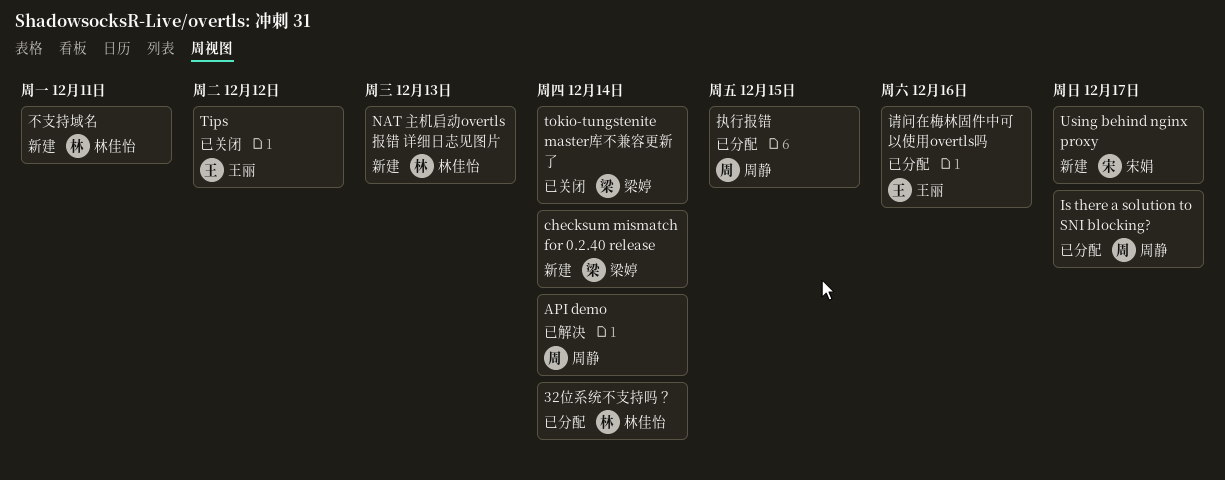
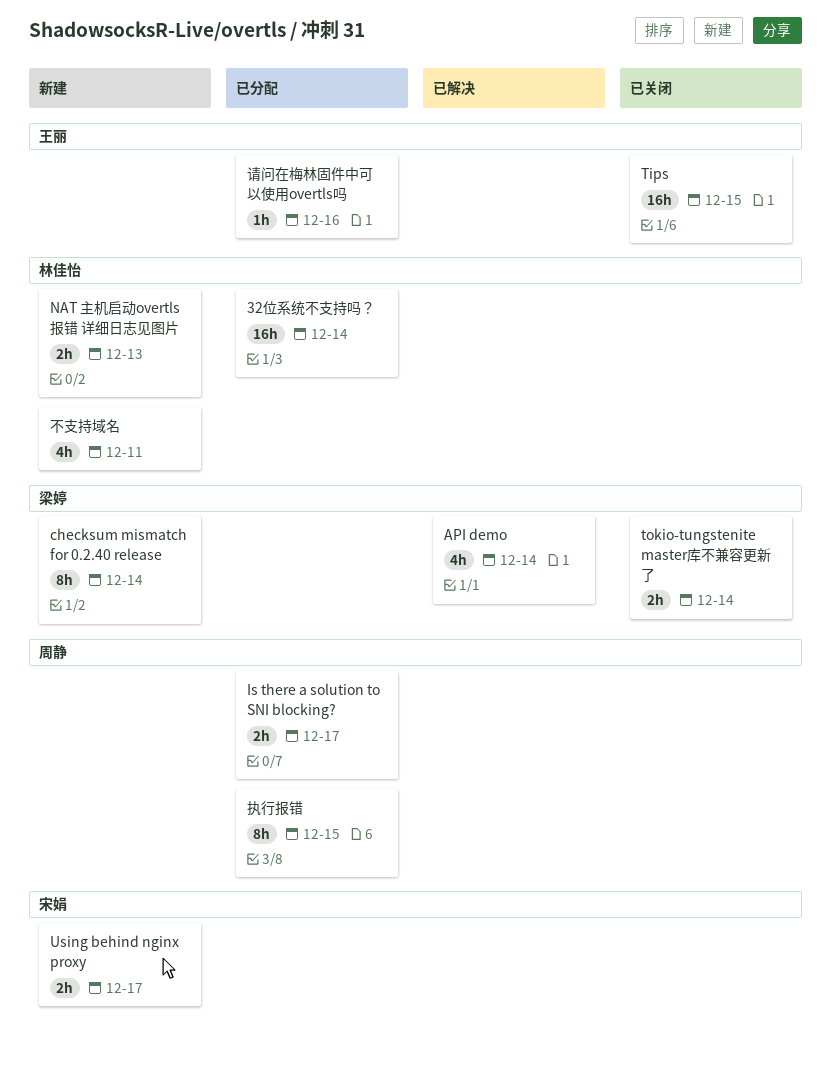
API demo, owner: 周静 -> 梁婷
Tips, due: Dec 12 -> Dec 15

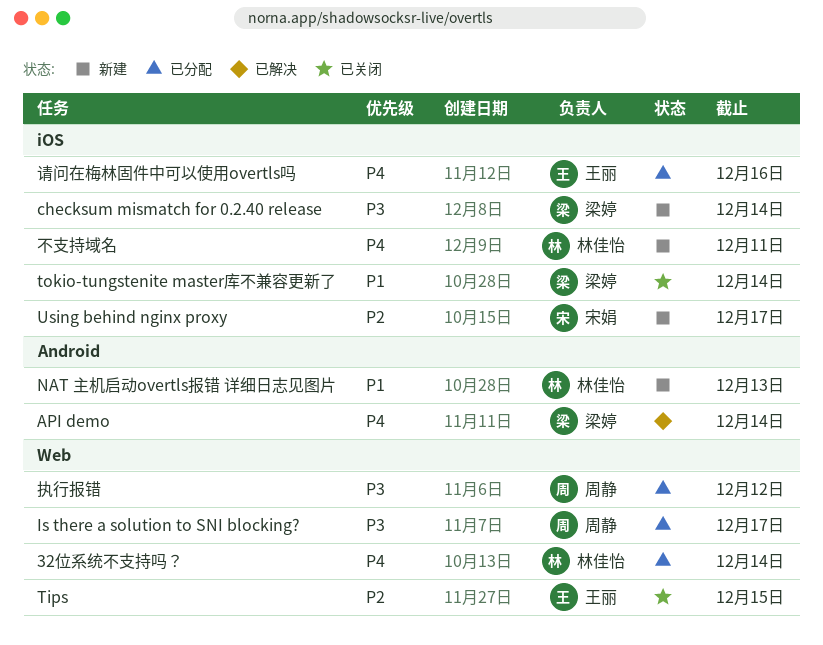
执行报错, due: Dec 15 -> Dec 12

